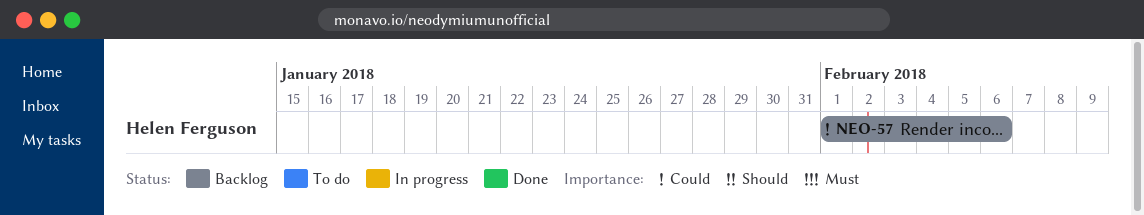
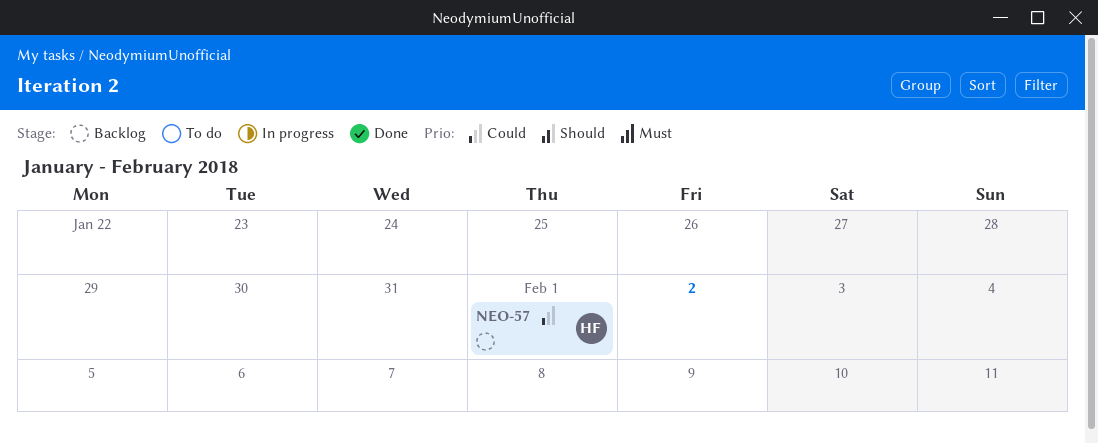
NEO-57, due: Feb 6 -> Feb 1

